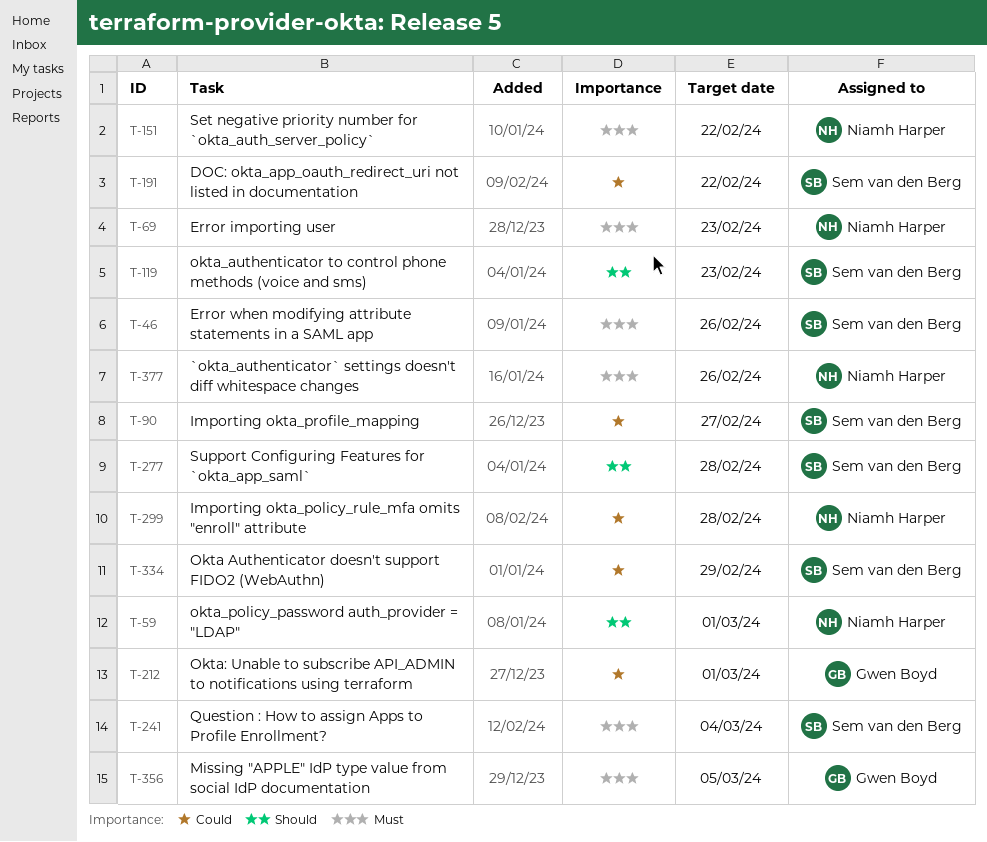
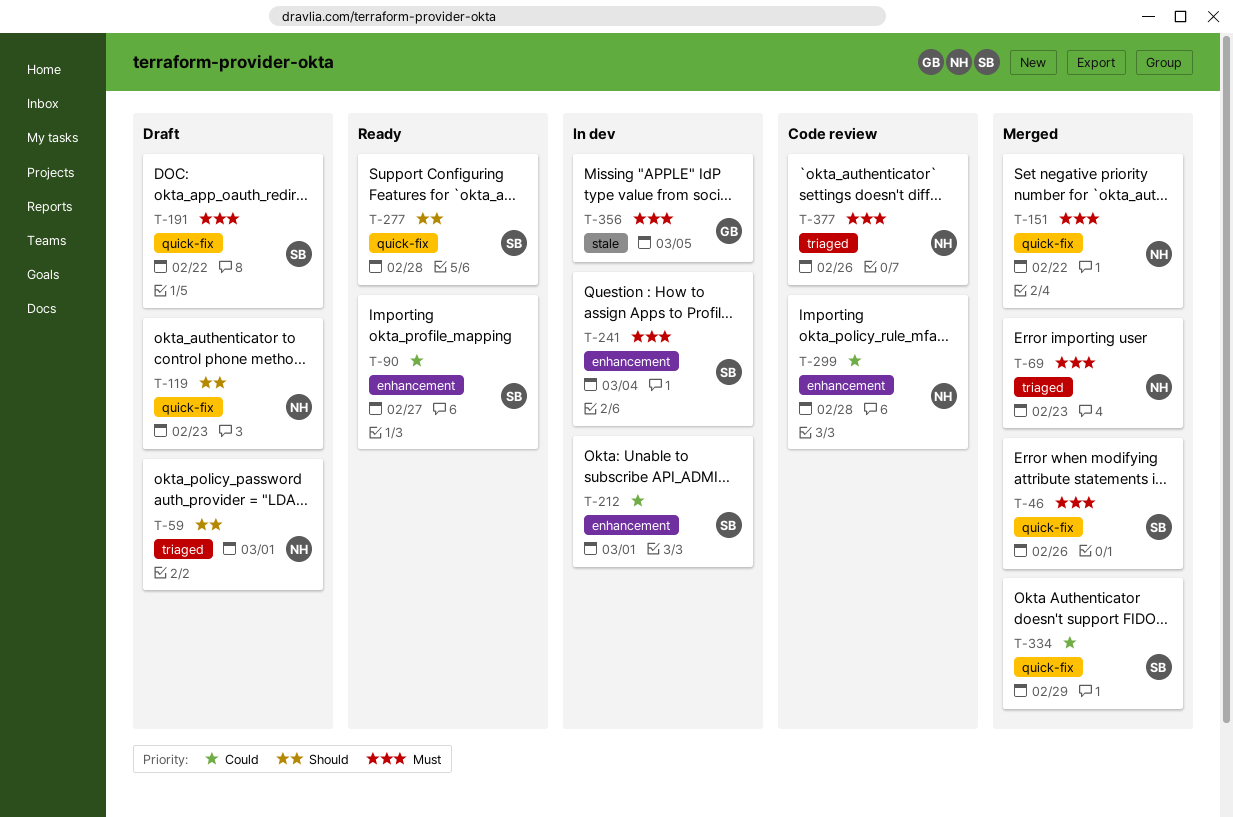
T-119, owner: Sem van den Berg -> Niamh Harper
T-191, priority: Could -> Must
T-212, owner: Gwen Boyd -> Sem van den Berg

